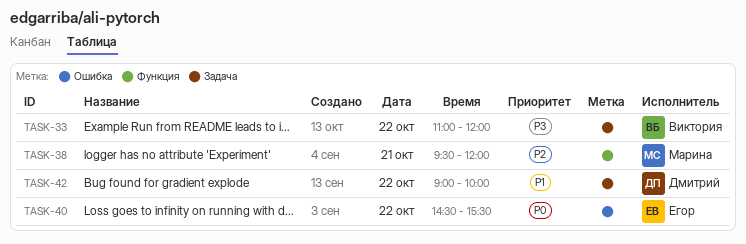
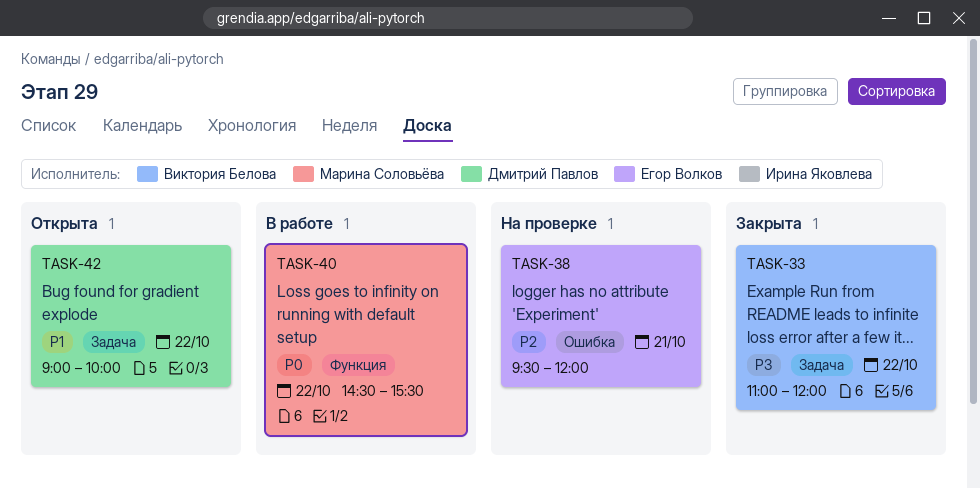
TASK-38, owner: Марина Соловьёва -> Егор Волков
TASK-38, label: Функция -> Ошибка
TASK-40, owner: Егор Волков -> Марина Соловьёва
TASK-40, label: Ошибка -> Функция

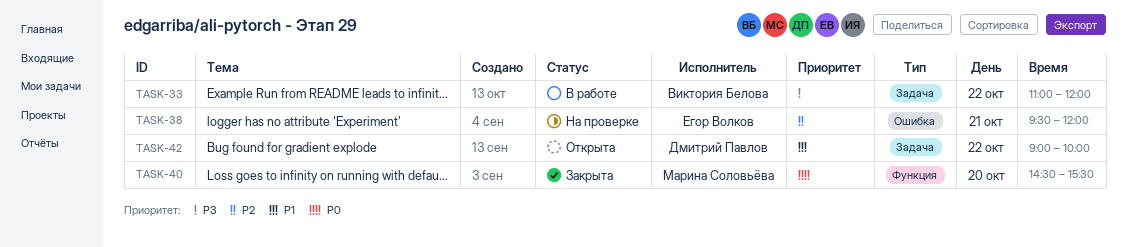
TASK-33, status: Закрыта -> В работе
TASK-40, status: В работе -> Закрыта
TASK-40, day: Oct 22 -> Oct 20

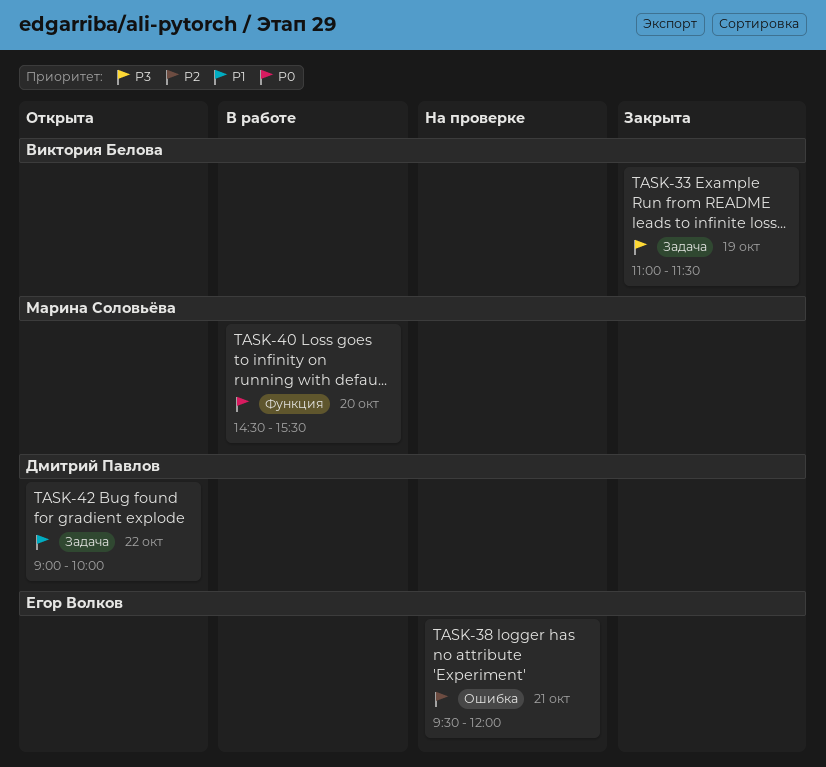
TASK-33, status: В работе -> Закрыта
TASK-33, day: Oct 22 -> Oct 19
TASK-33, ends: 12:00 -> 11:30
TASK-40, status: Закрыта -> В работе

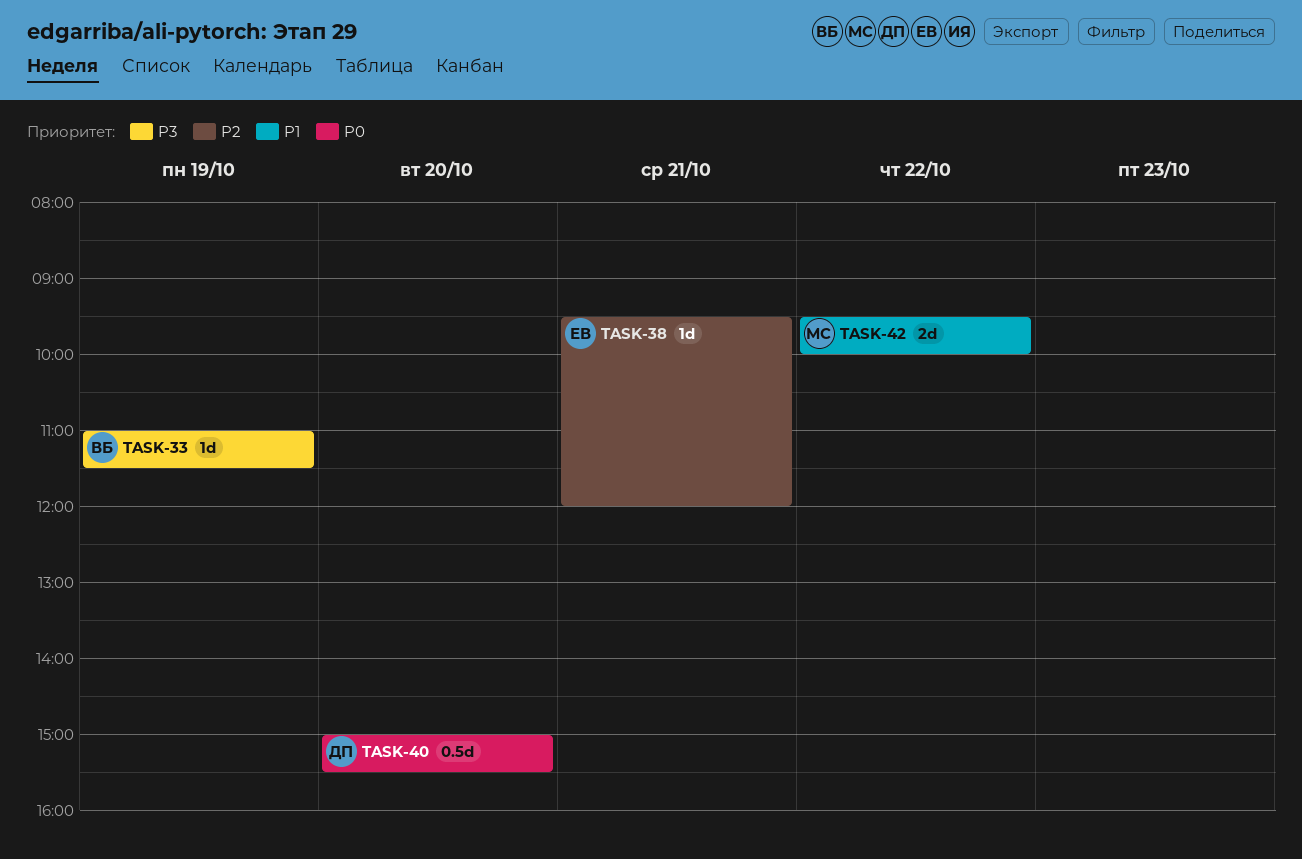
TASK-40, owner: Марина Соловьёва -> Дмитрий Павлов
TASK-40, begins: 14:30 -> 15:00
TASK-42, owner: Дмитрий Павлов -> Марина Соловьёва
TASK-42, begins: 09:00 -> 09:30

